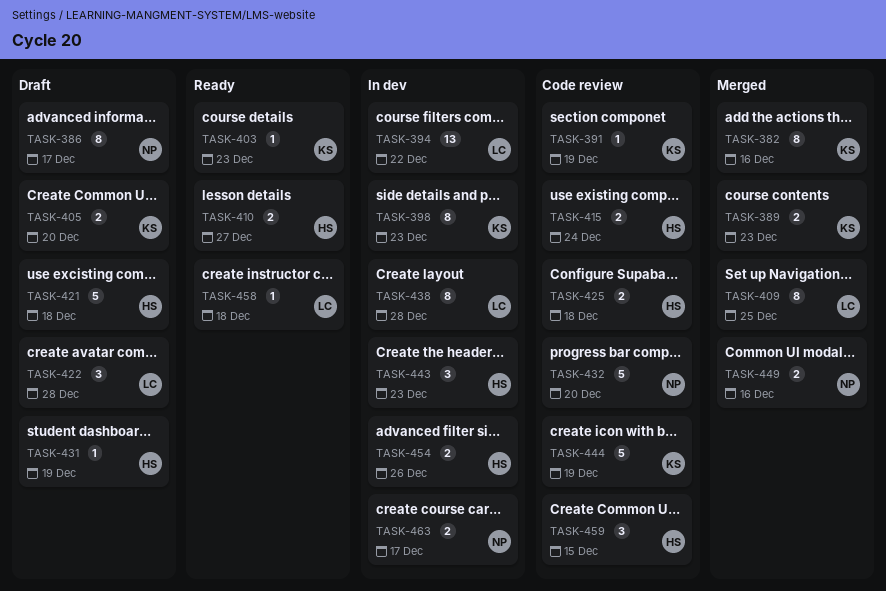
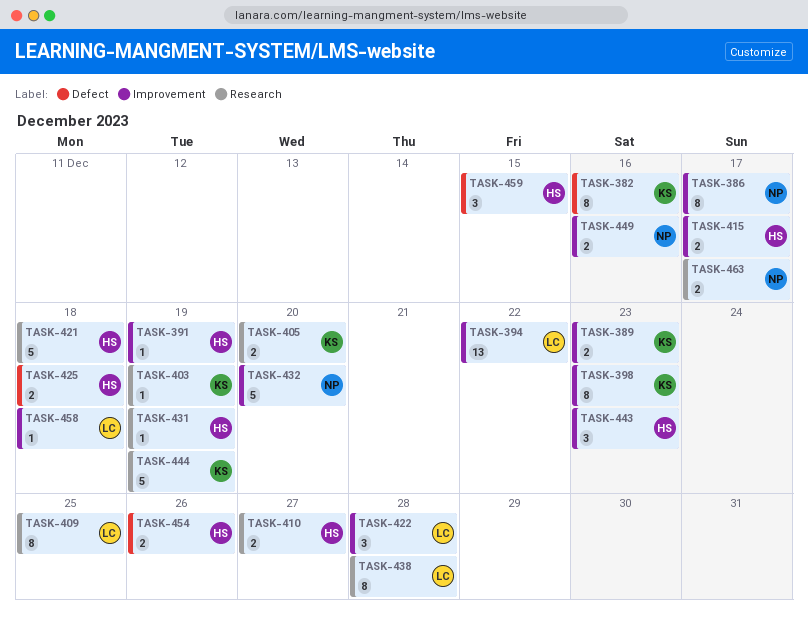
TASK-391, owner: KS -> HS
TASK-403, due: Dec 23 -> Dec 19
TASK-415, due: Dec 24 -> Dec 17

